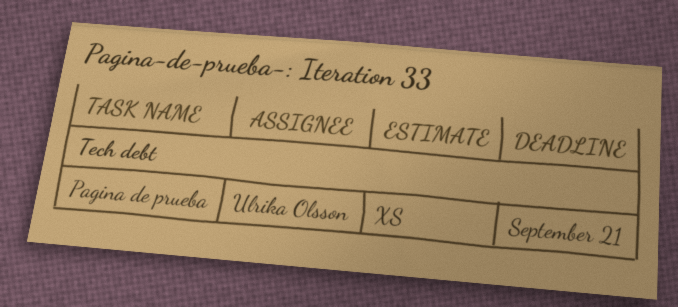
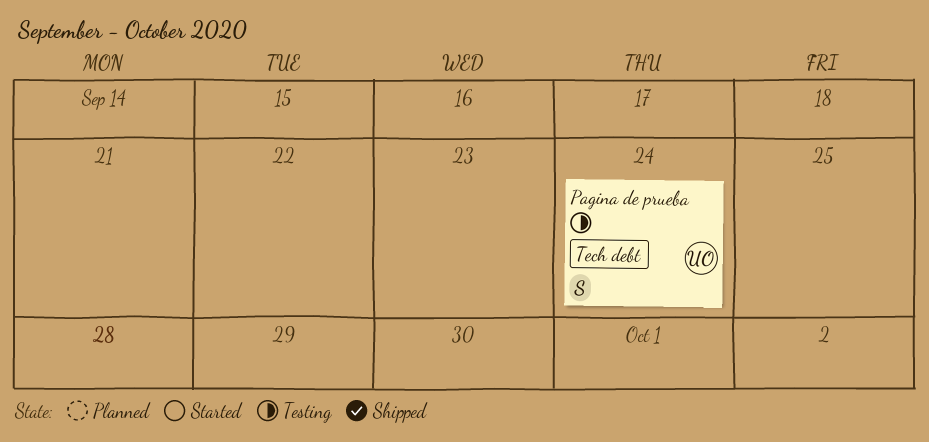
Pagina de prueba, estimate: XS -> S
Pagina de prueba, due: Sep 21 -> Sep 24

